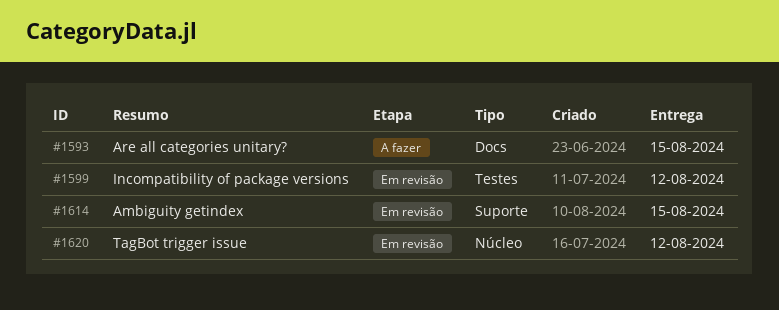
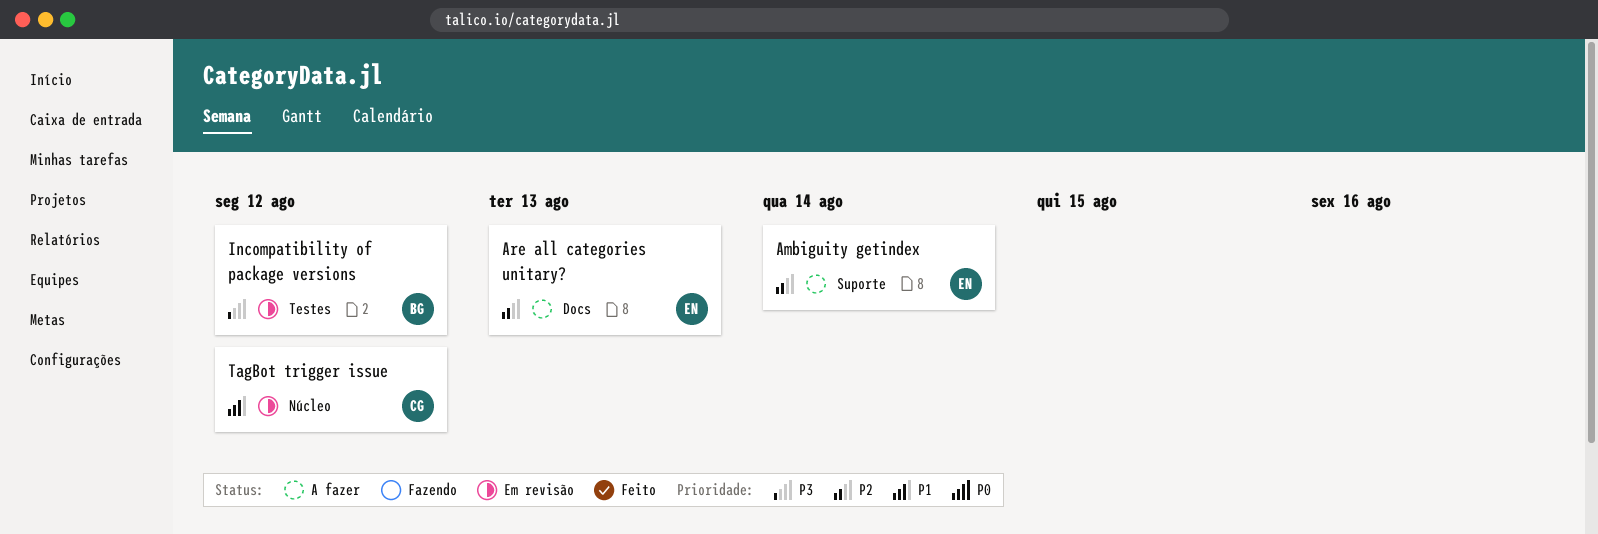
Ambiguity getindex, status: Em revisão -> A fazer
Ambiguity getindex, due: Aug 15 -> Aug 14
Are all categories unitary?, due: Aug 15 -> Aug 13

